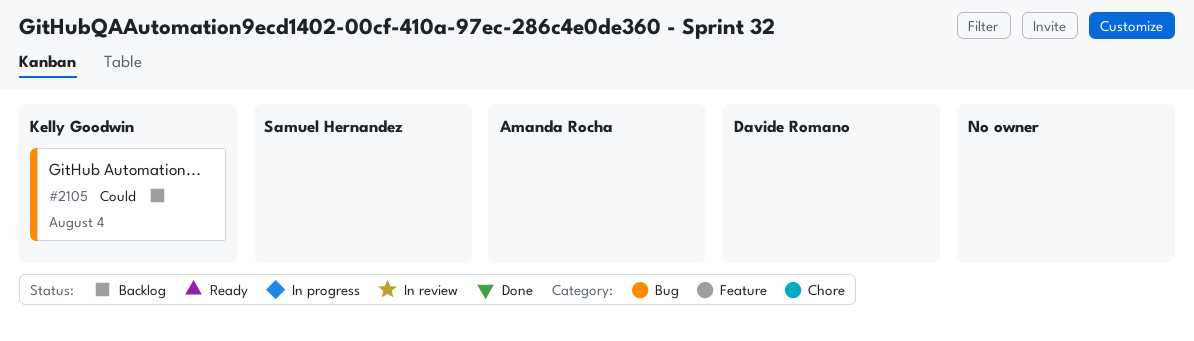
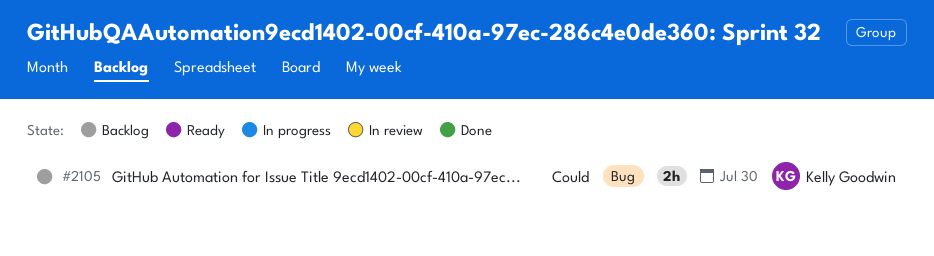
#2105, due: Aug 4 -> Jul 30

